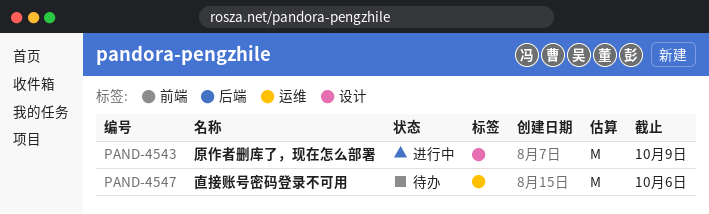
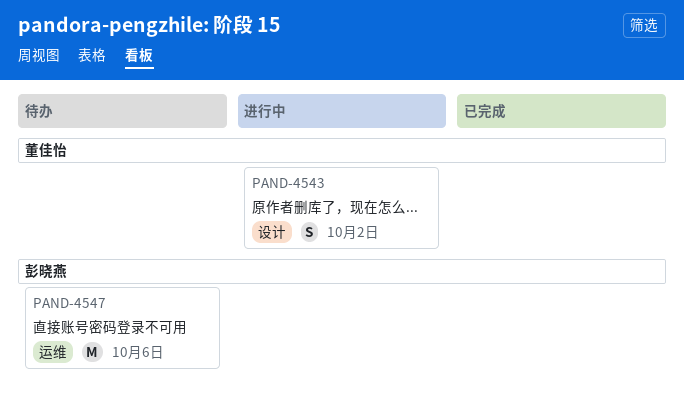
PAND-4543, estimate: M -> S
PAND-4543, due: Oct 9 -> Oct 2

